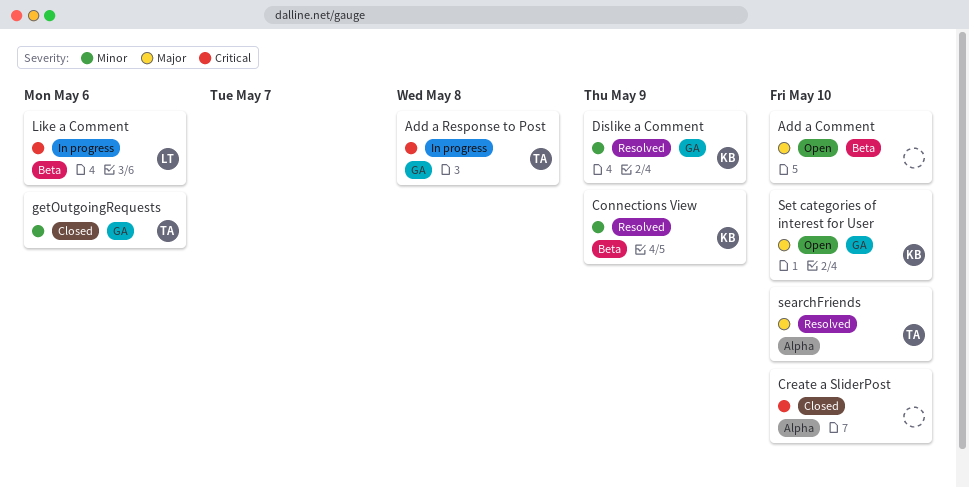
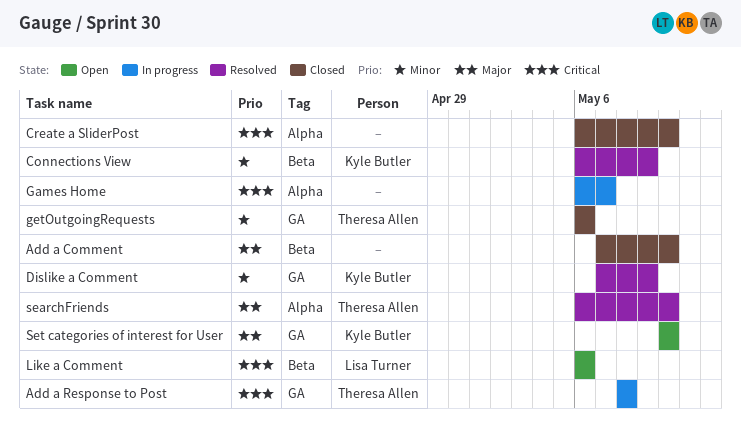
Add a Comment, status: Open -> Closed
Games Home: none -> present
Like a Comment, status: In progress -> Open

